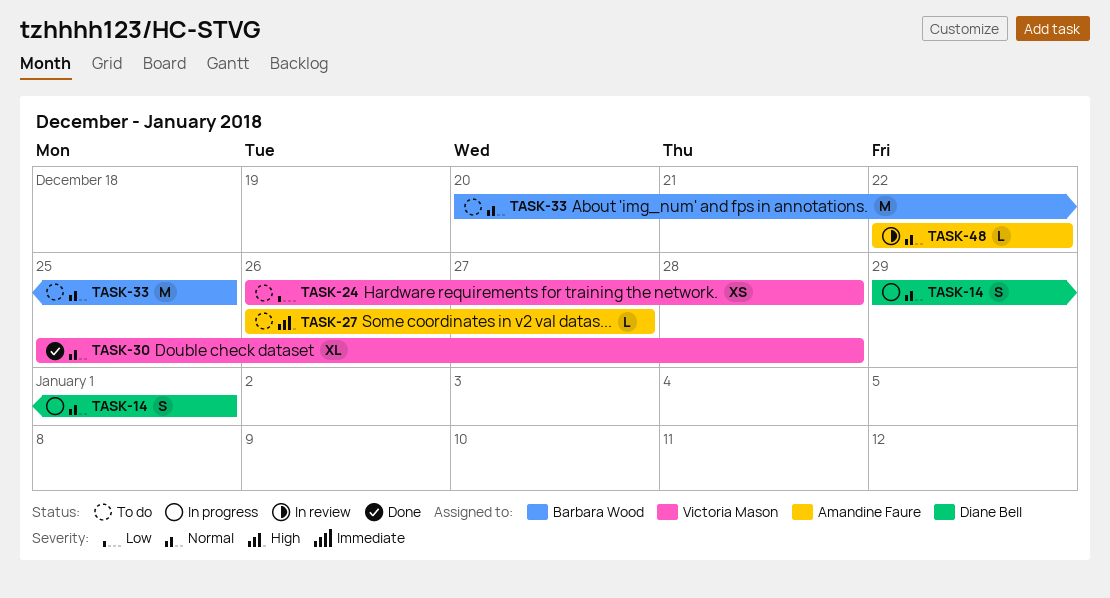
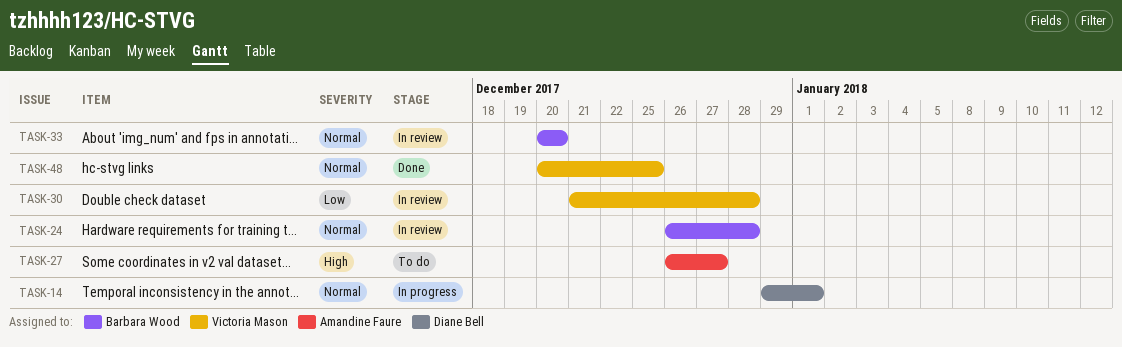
TASK-24, status: To do -> In review
TASK-24, owner: Victoria Mason -> Barbara Wood
TASK-24, priority: Low -> Normal
TASK-30, status: Done -> In review
TASK-30, priority: Normal -> Low
TASK-30, start: Dec 25 -> Dec 21
TASK-33, status: To do -> In review
TASK-33, due: Dec 25 -> Dec 20
TASK-48, status: In review -> Done
TASK-48, owner: Amandine Faure -> Victoria Mason
TASK-48, start: Dec 22 -> Dec 20
TASK-48, due: Dec 22 -> Dec 25

